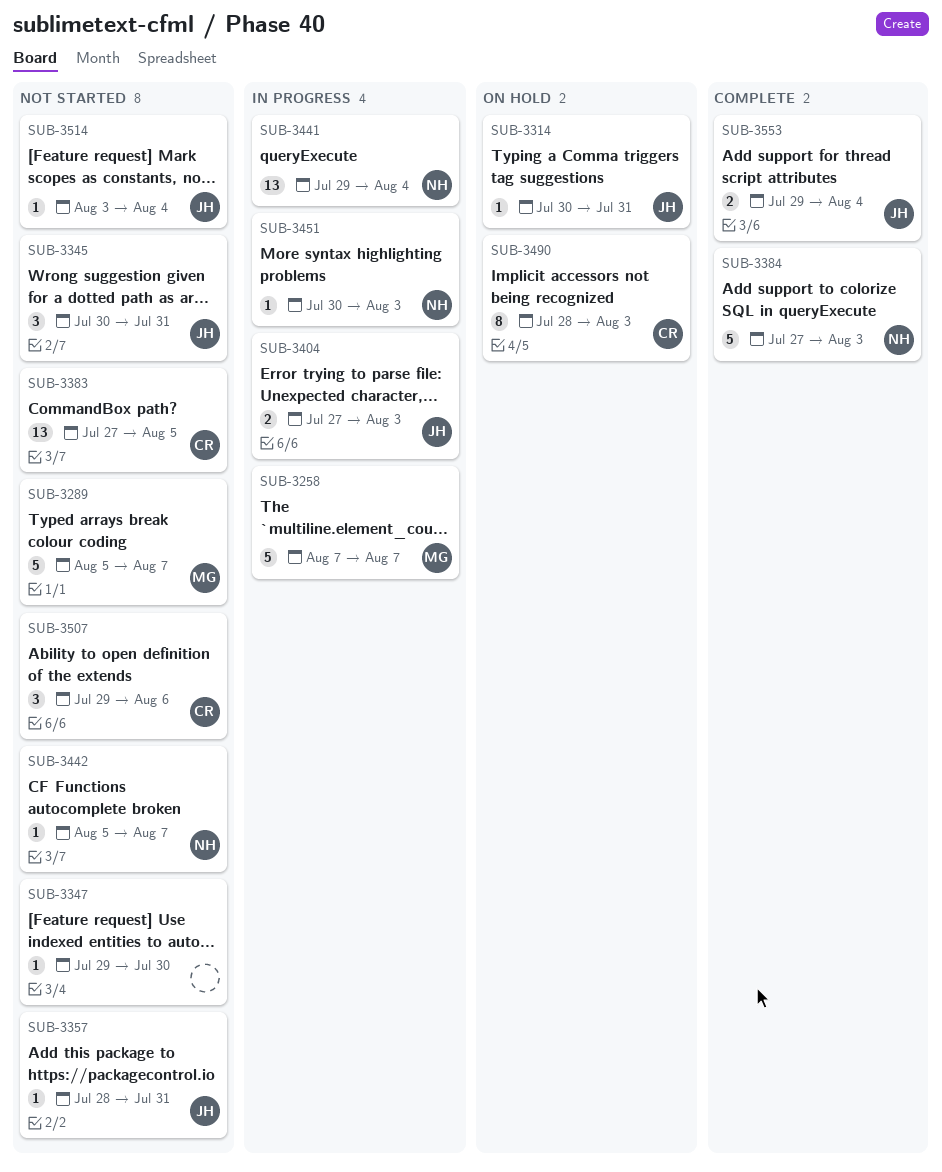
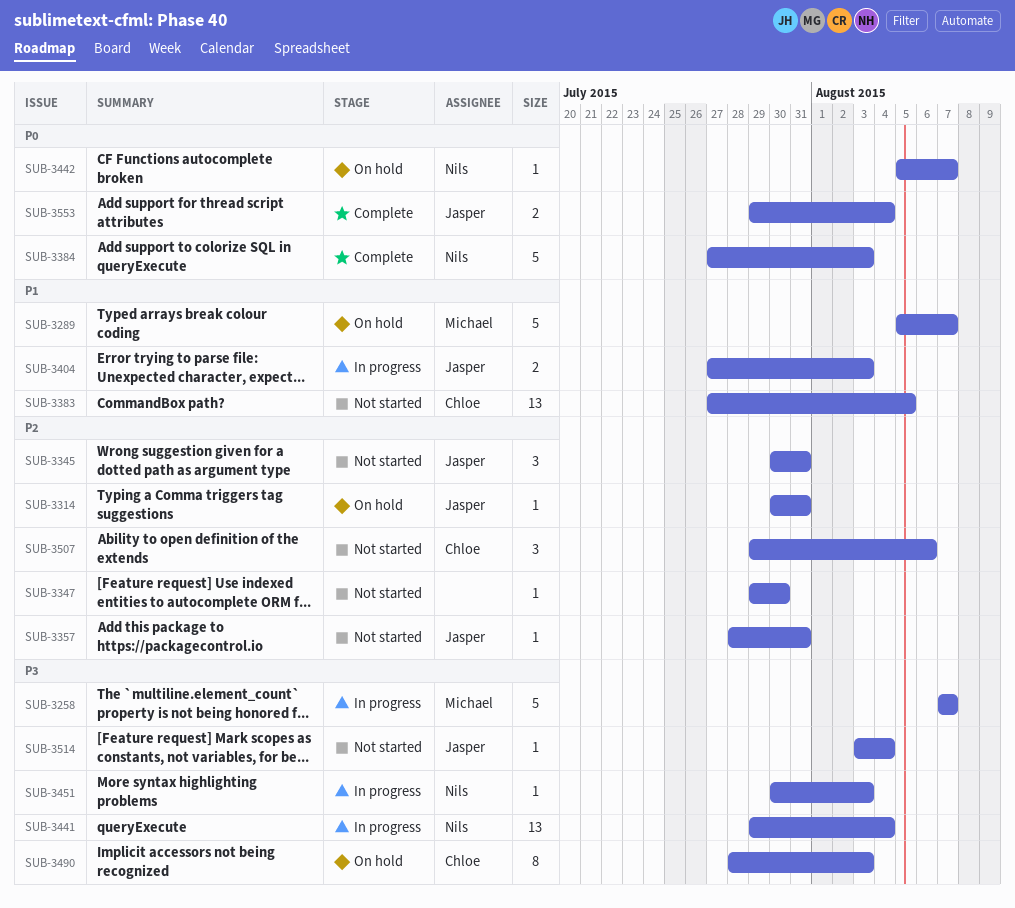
SUB-3289, status: Not started -> On hold
SUB-3442, status: Not started -> On hold

